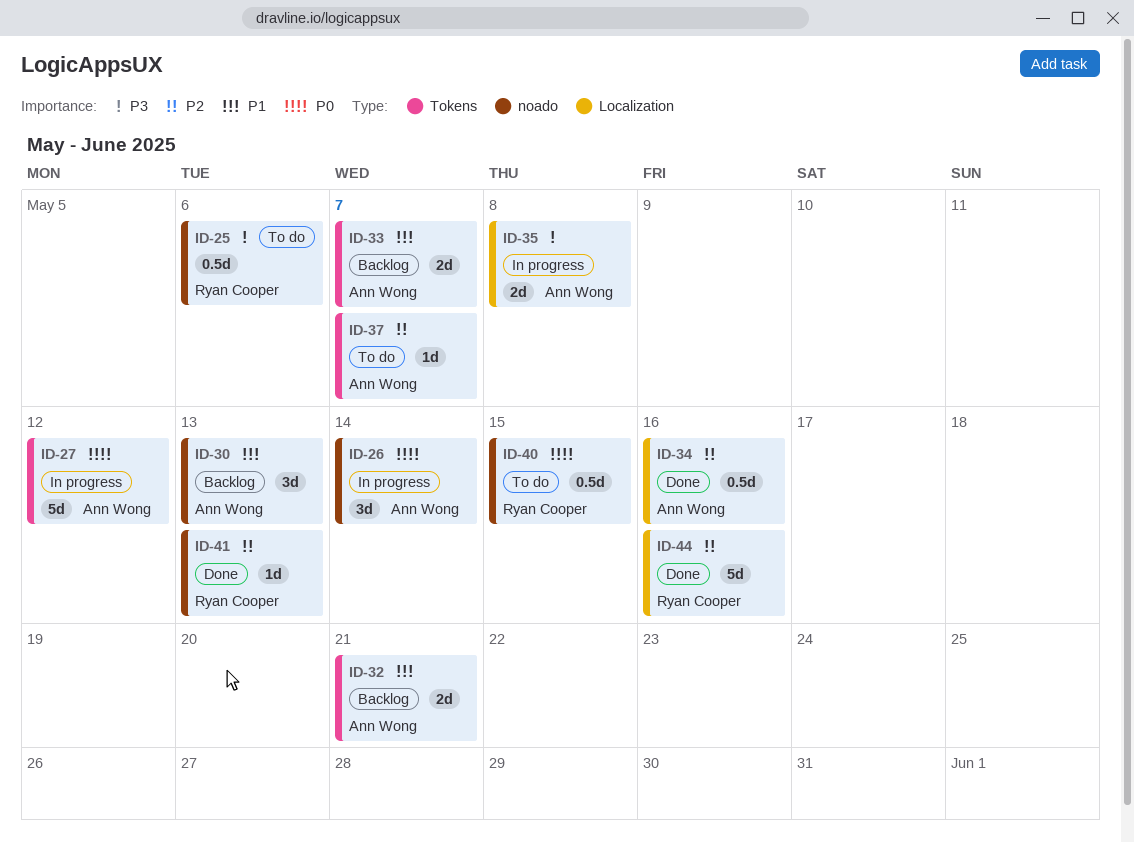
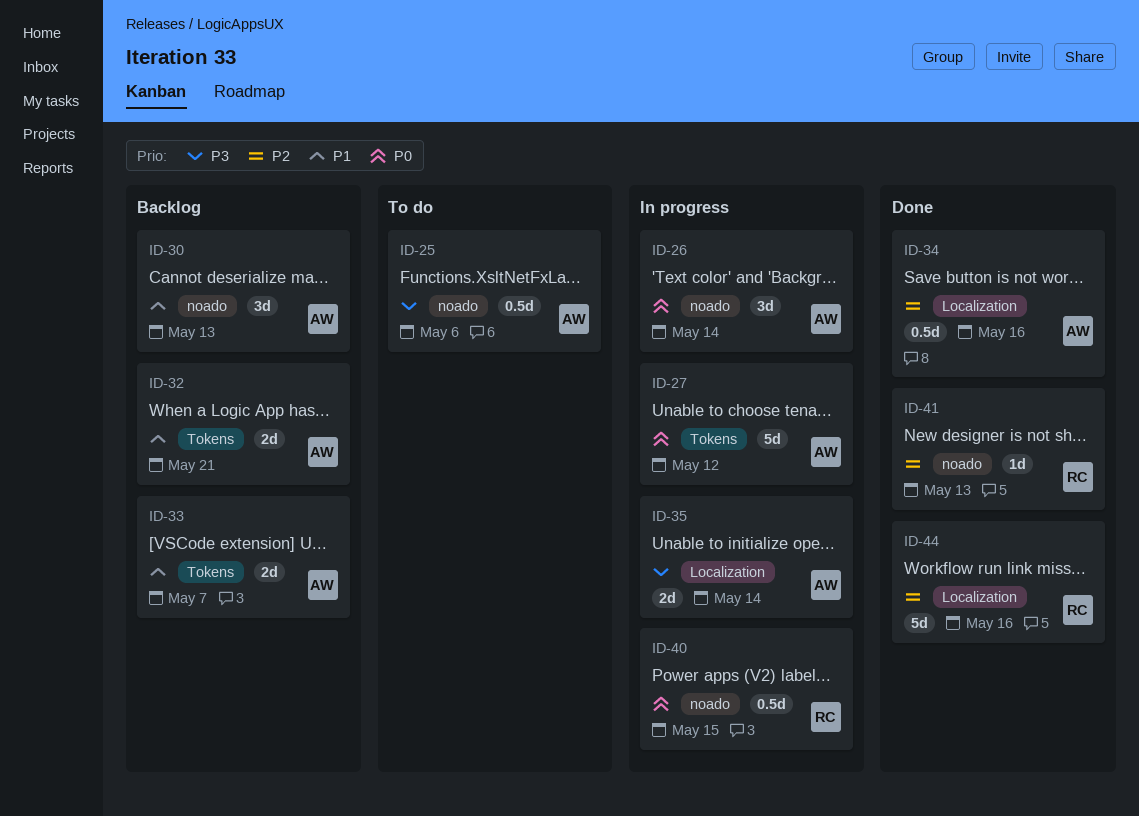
ID-25, owner: Ryan Cooper -> Ann Wong
ID-35, due: May 8 -> May 14
ID-37: present -> none
ID-40, status: To do -> In progress

